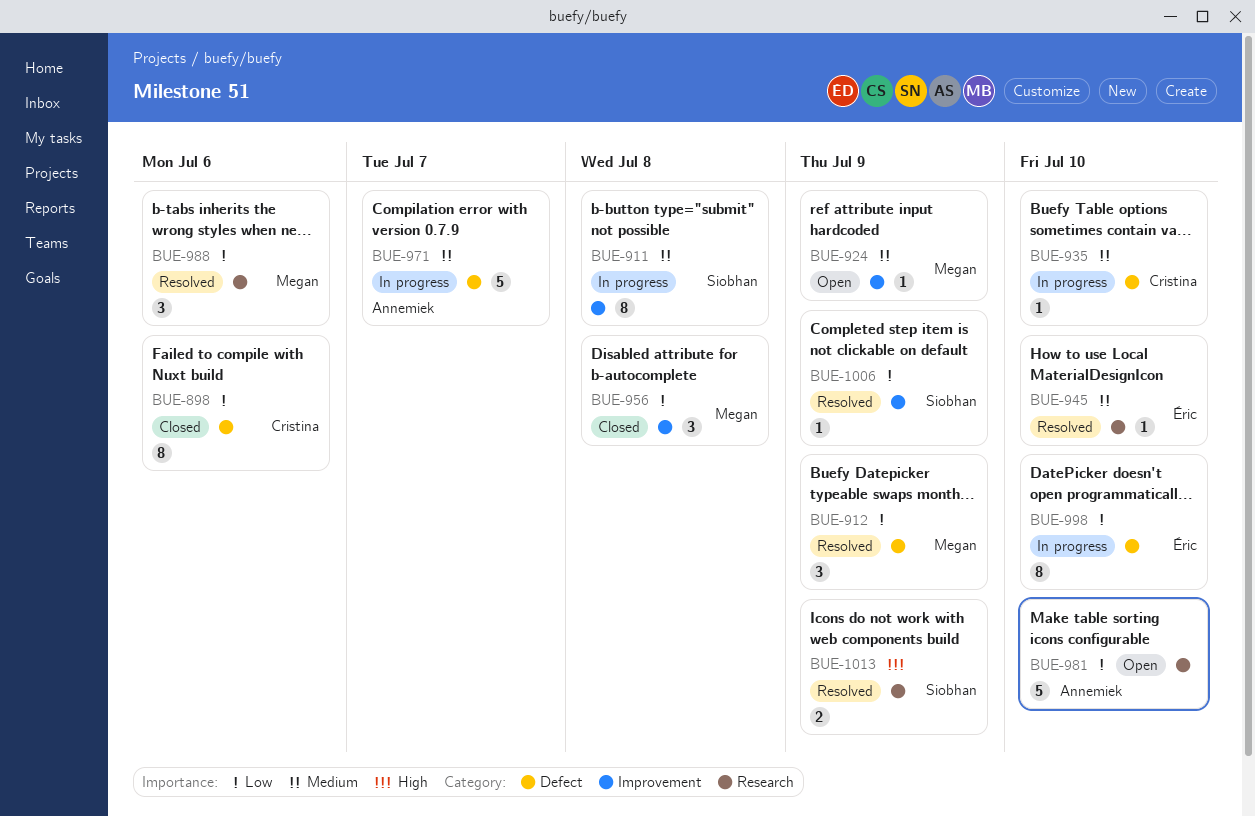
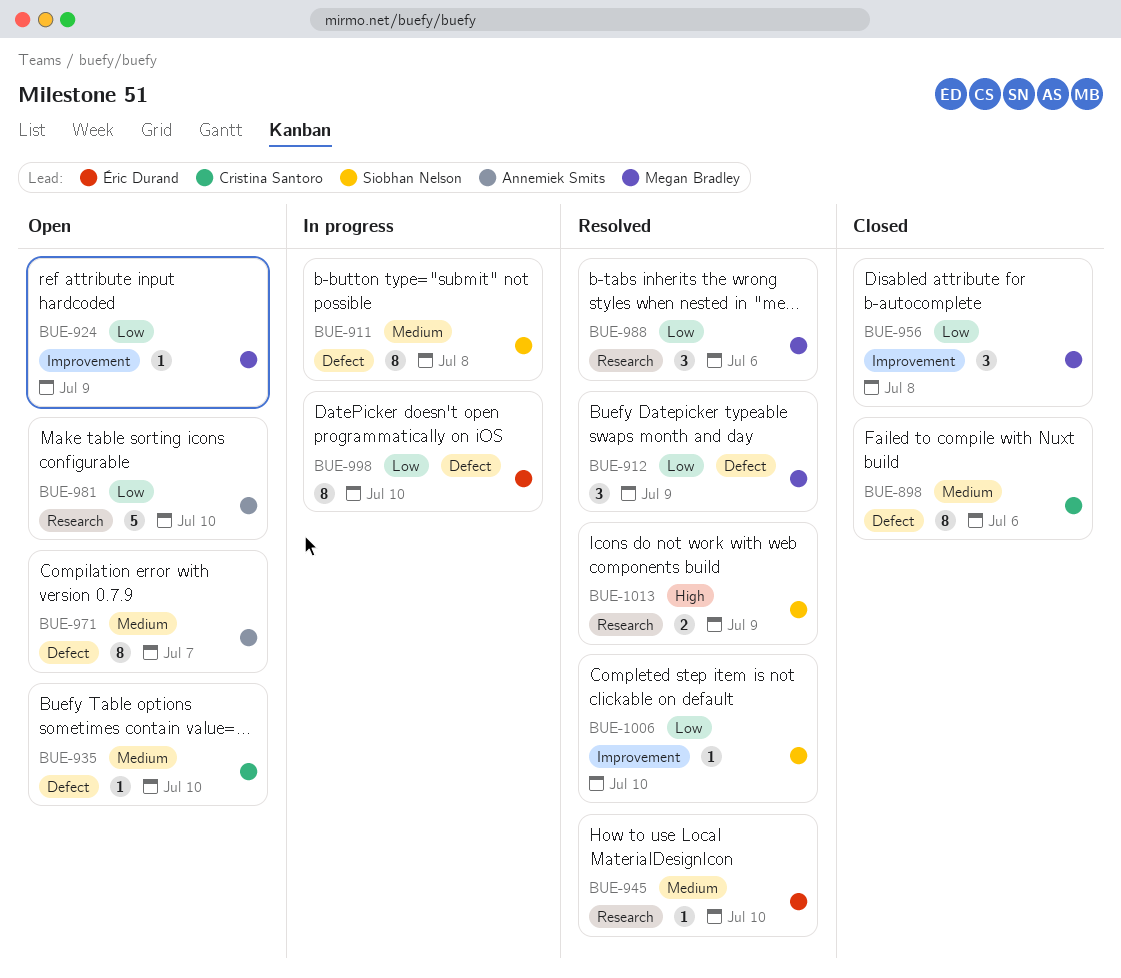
BUE-898, priority: Low -> Medium
BUE-911, label: Improvement -> Defect
BUE-924, priority: Medium -> Low
BUE-935, status: In progress -> Open
BUE-971, status: In progress -> Open
BUE-971, estimate: 5 -> 8
BUE-1006, due: Jul 9 -> Jul 10

